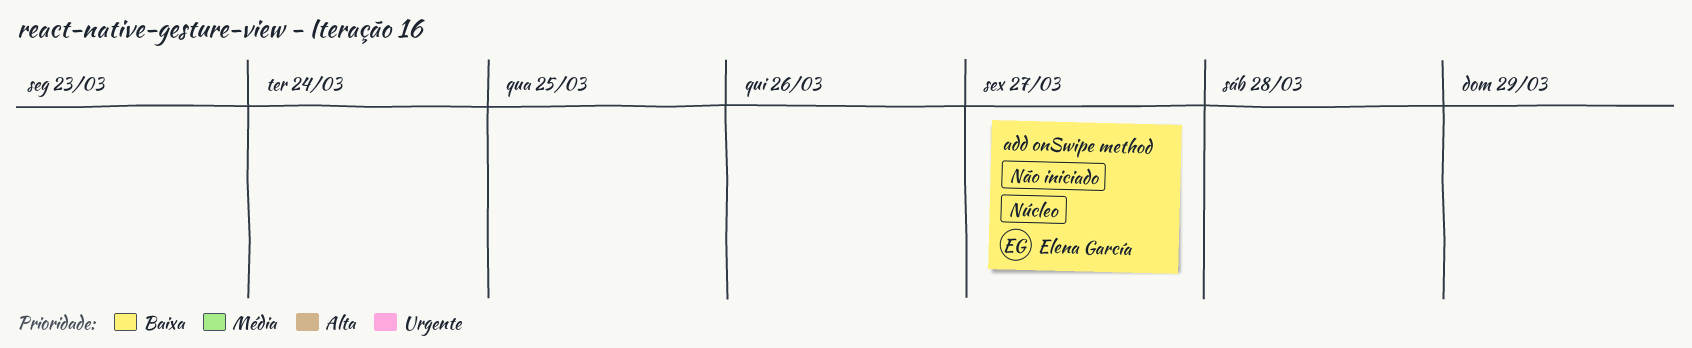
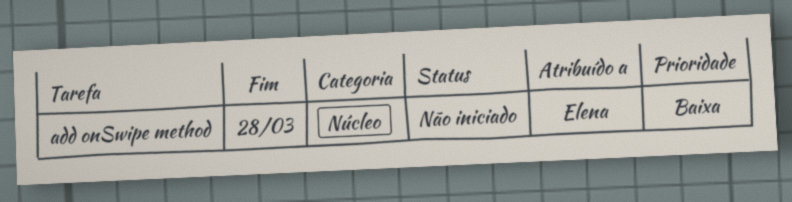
add onSwipe method, due: Mar 27 -> Mar 28

